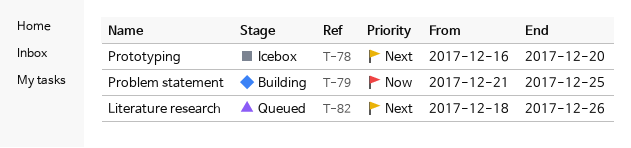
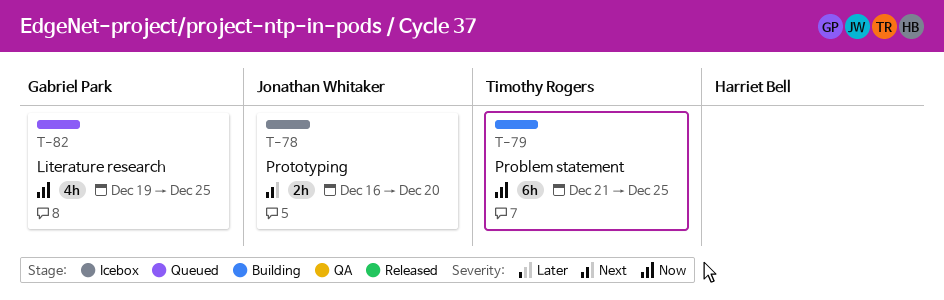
T-82, priority: Next -> Now
T-82, start: Dec 18 -> Dec 19
T-82, due: Dec 26 -> Dec 25

